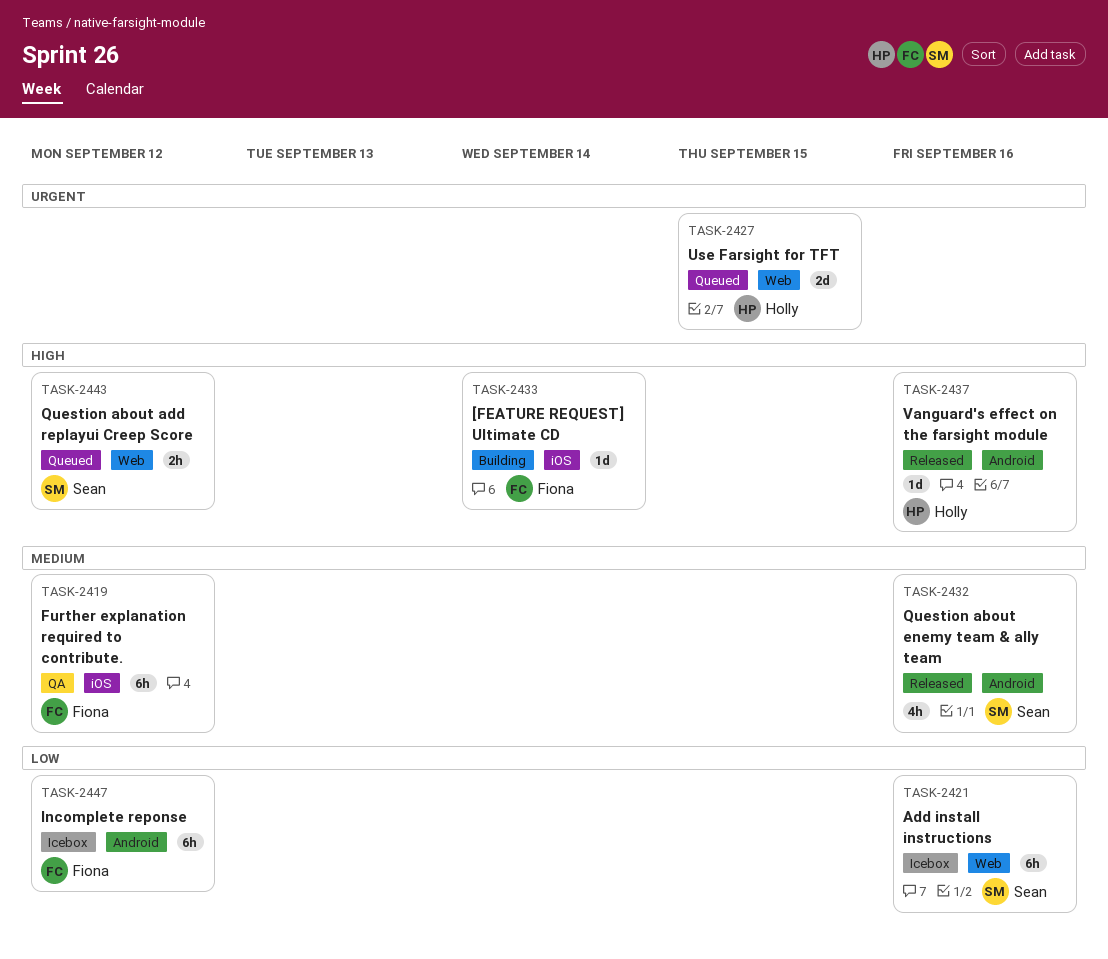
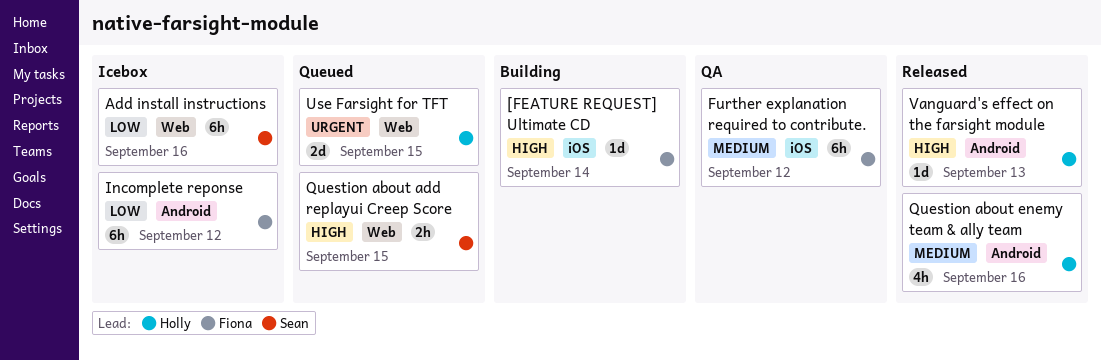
Question about add replayui Creep Score, due: Sep 12 -> Sep 15
Question about enemy team & ally team, owner: Sean -> Holly
Vanguard's effect on the farsight module, due: Sep 16 -> Sep 13

